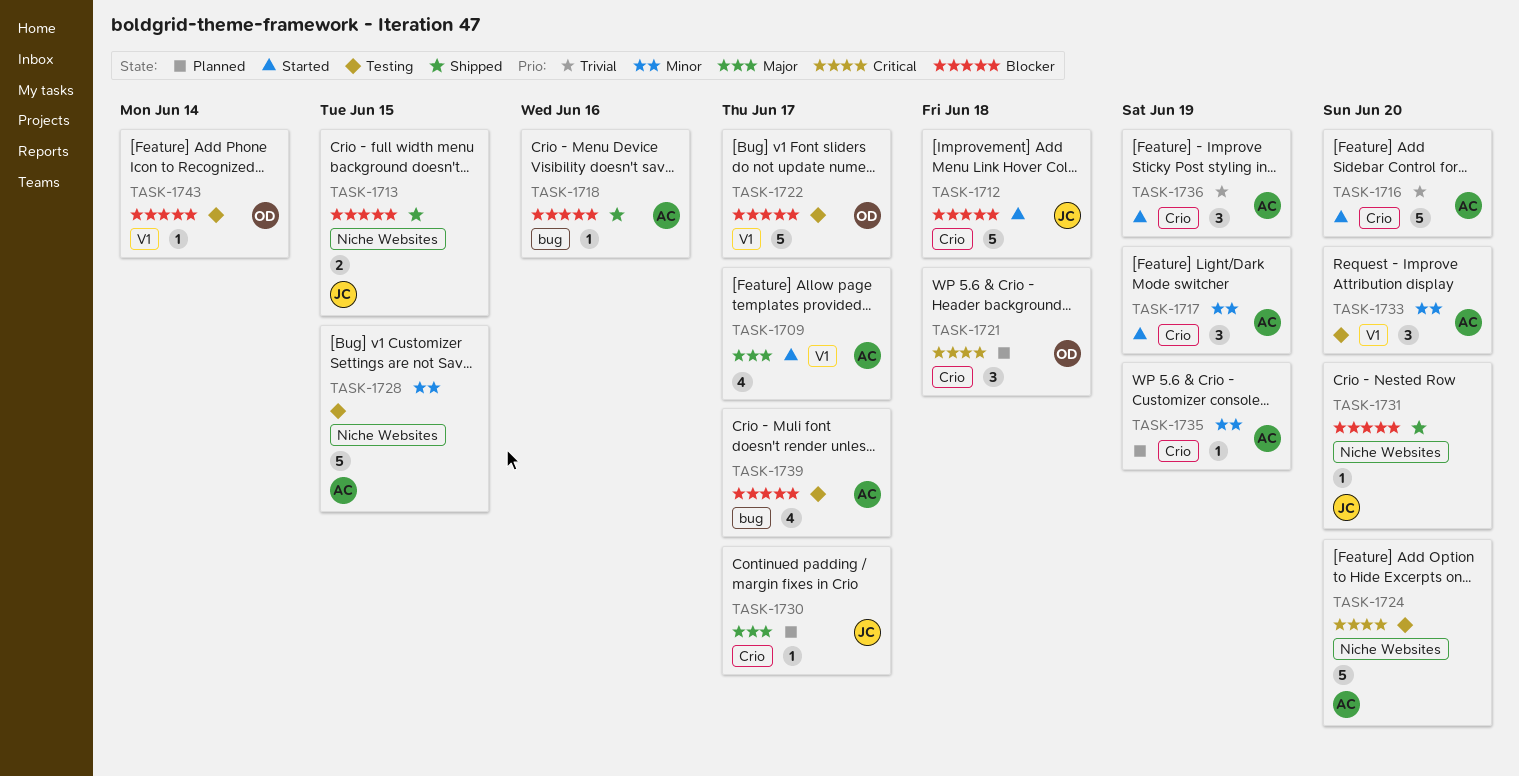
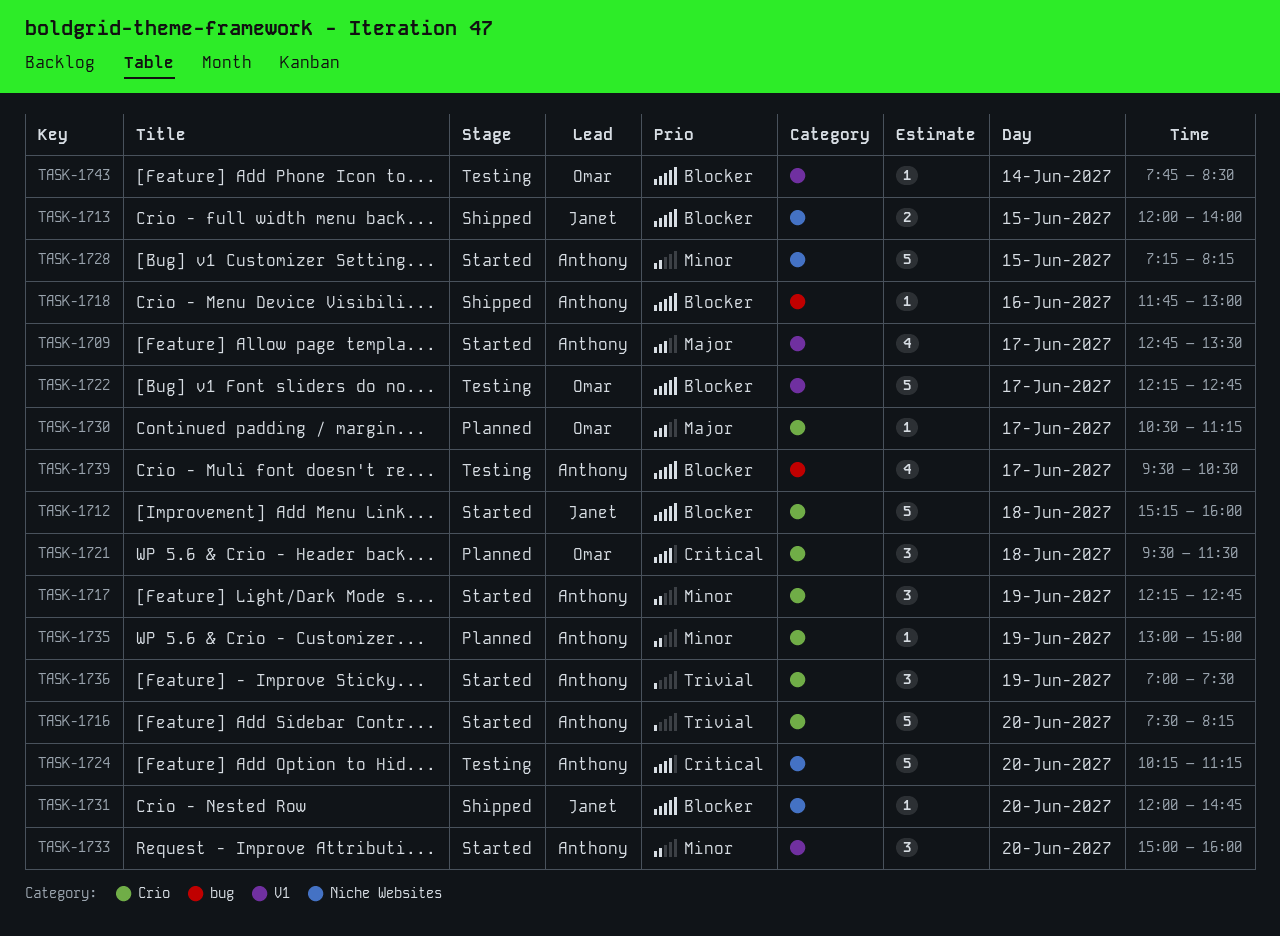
TASK-1728, status: Testing -> Started
TASK-1730, owner: Janet -> Omar
TASK-1733, status: Testing -> Started

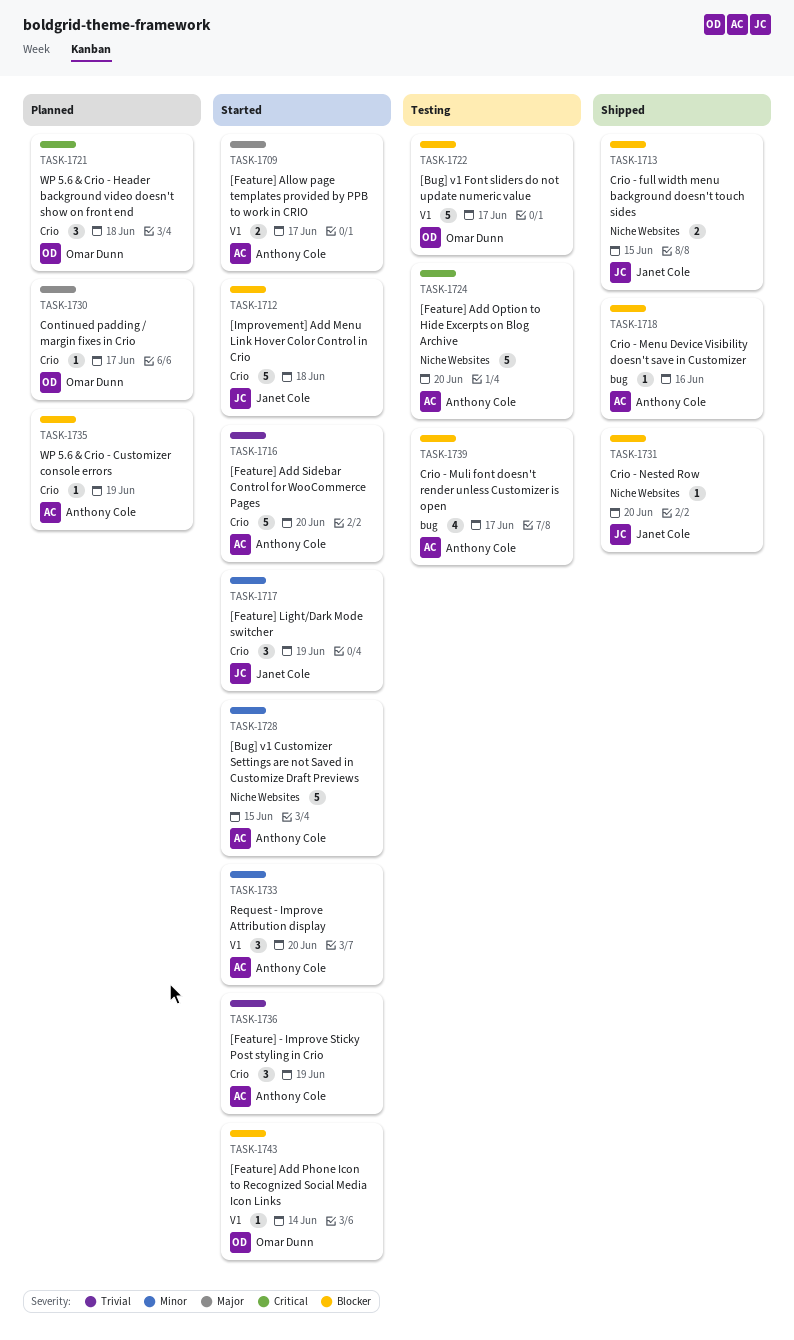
TASK-1709, estimate: 4 -> 2
TASK-1717, owner: Anthony Cole -> Janet Cole
TASK-1735, priority: Minor -> Blocker
TASK-1743, status: Testing -> Started

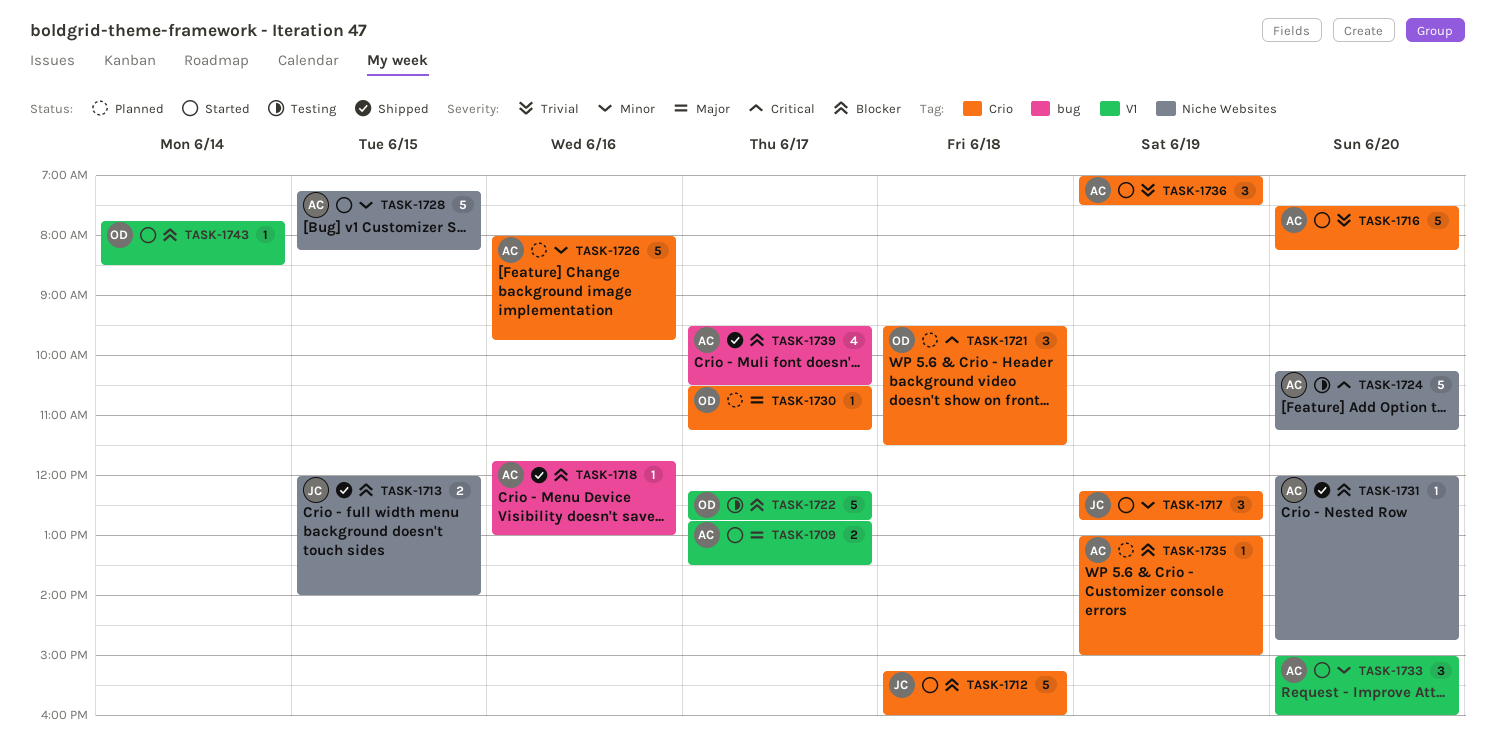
TASK-1726: none -> present
TASK-1731, owner: Janet Cole -> Anthony Cole
TASK-1739, status: Testing -> Shipped

